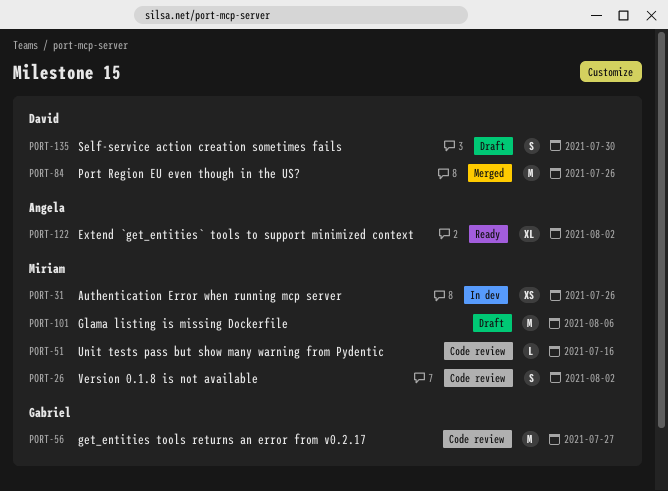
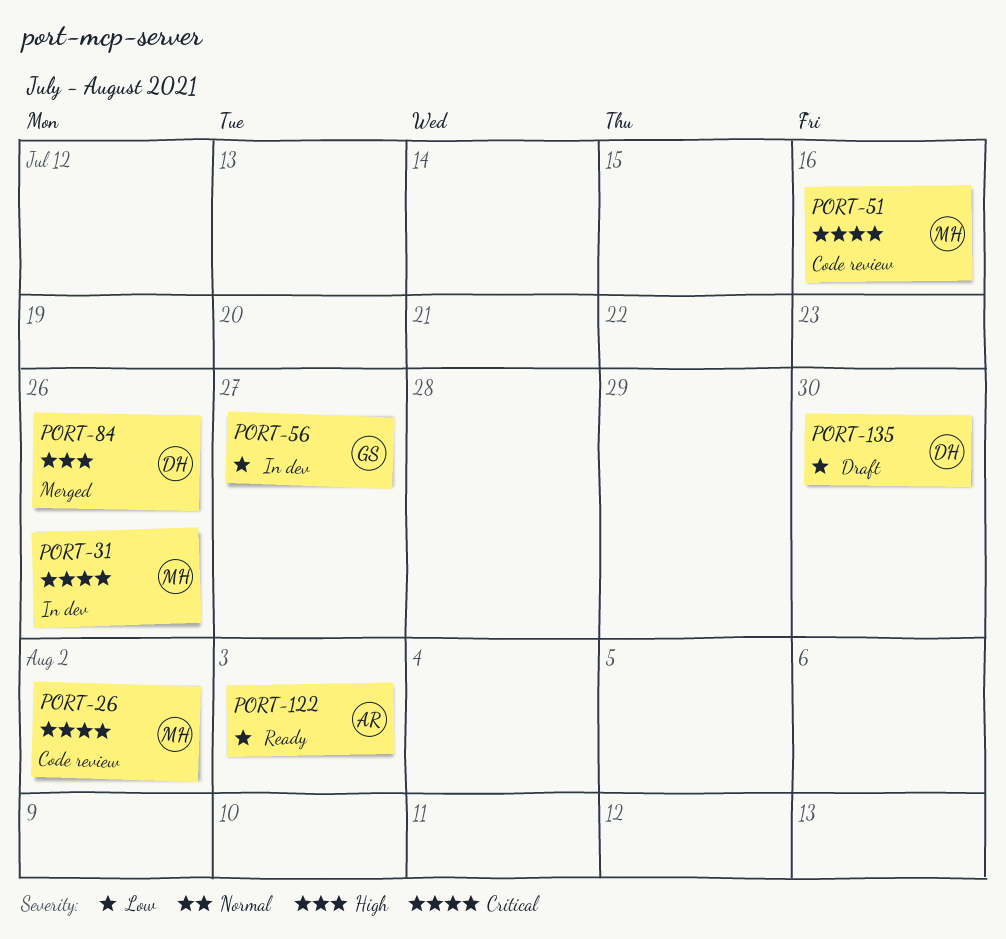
PORT-56, status: Code review -> In dev
PORT-101: present -> none
PORT-122, due: Aug 2 -> Aug 3

